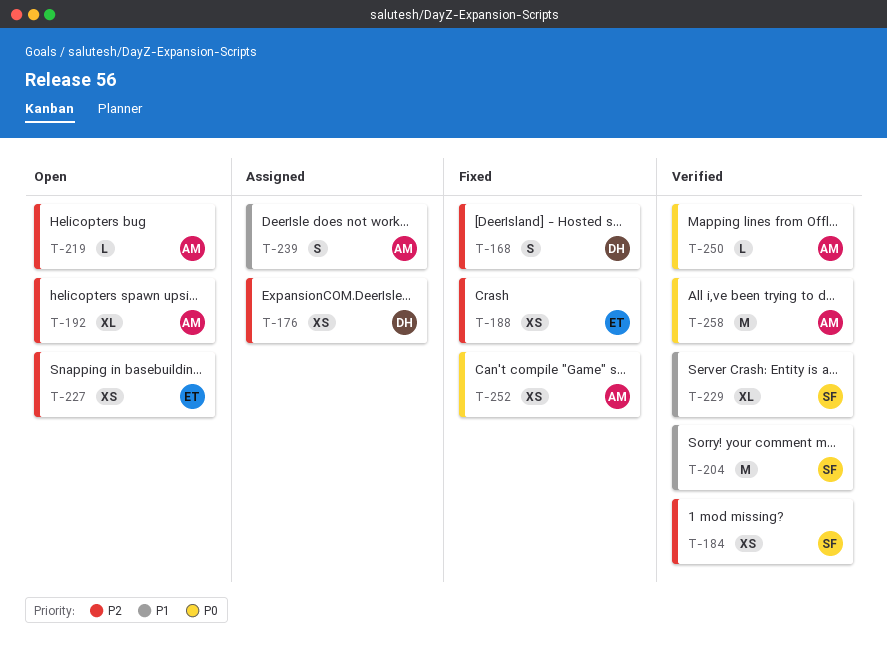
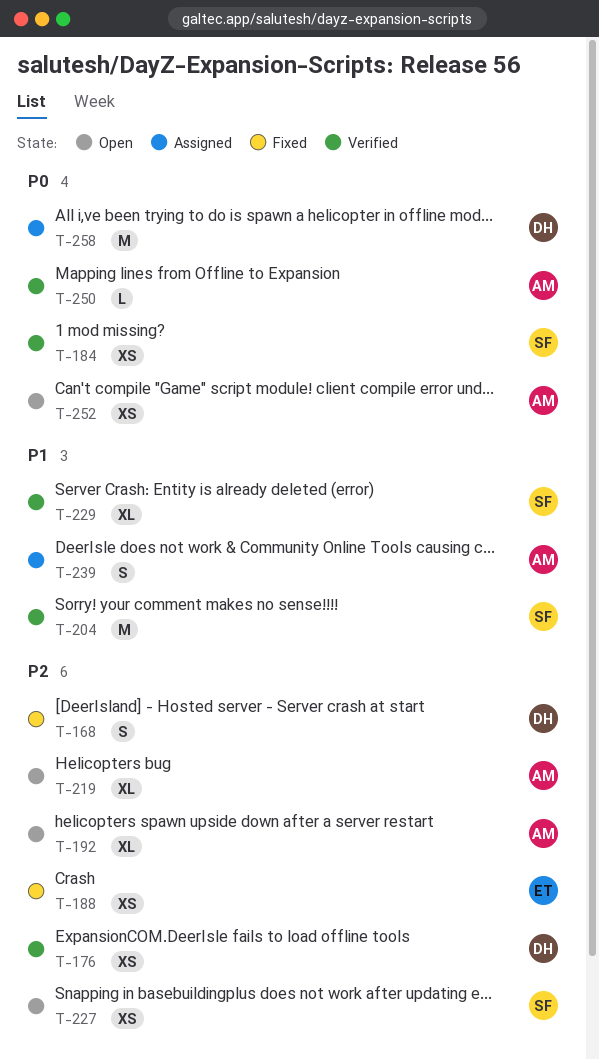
T-176, status: Assigned -> Verified
T-184, priority: P2 -> P0
T-219, estimate: L -> XL
T-227, owner: ET -> SF
T-252, status: Fixed -> Open
T-258, status: Verified -> Assigned
T-258, owner: AM -> DH

